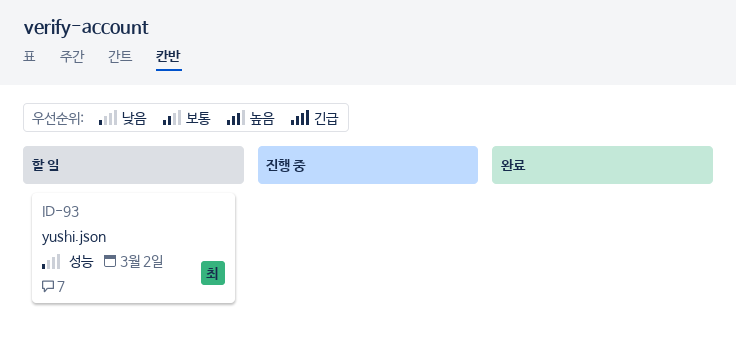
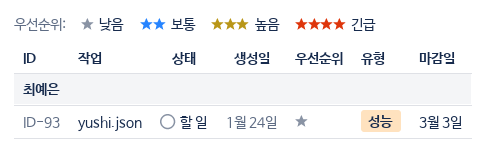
ID-93, due: Mar 2 -> Mar 3

